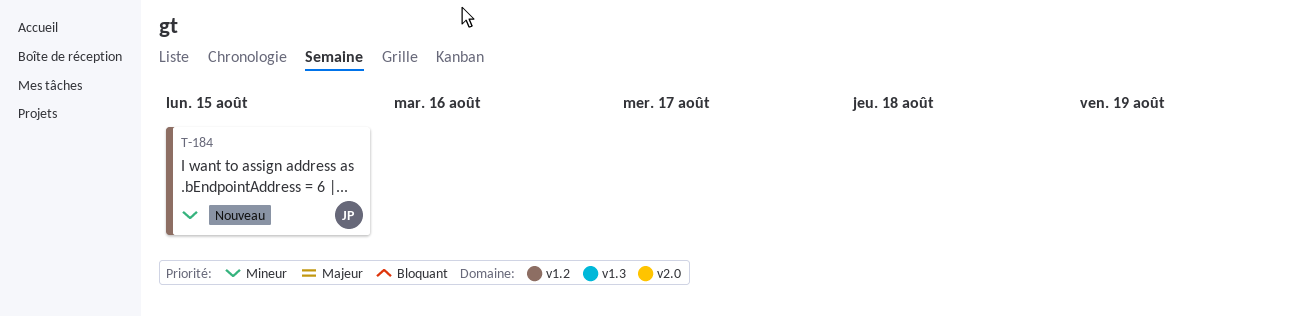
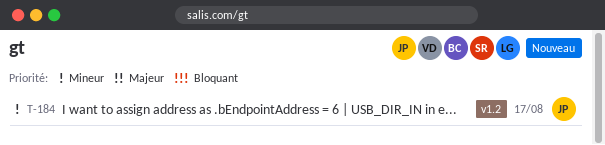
T-184, due: Aug 15 -> Aug 17

